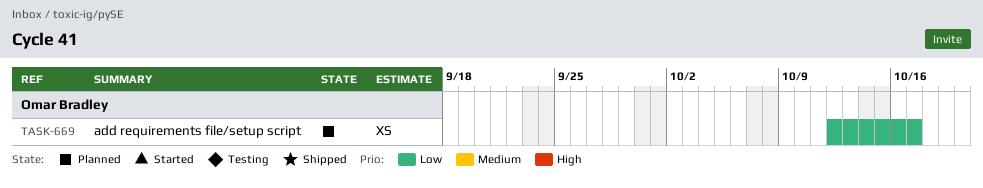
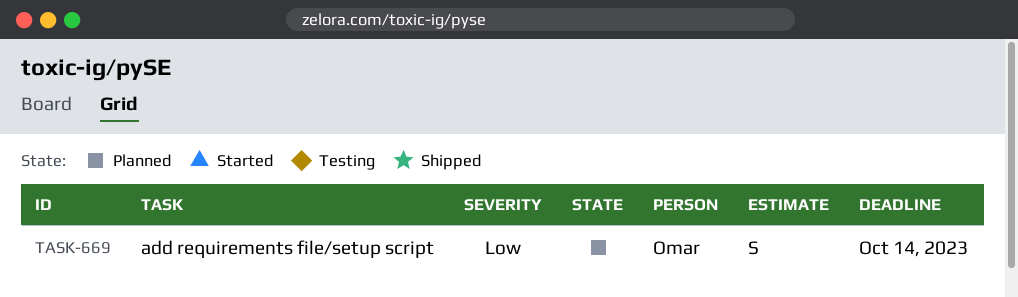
TASK-669, estimate: XS -> S
TASK-669, due: Oct 17 -> Oct 14

